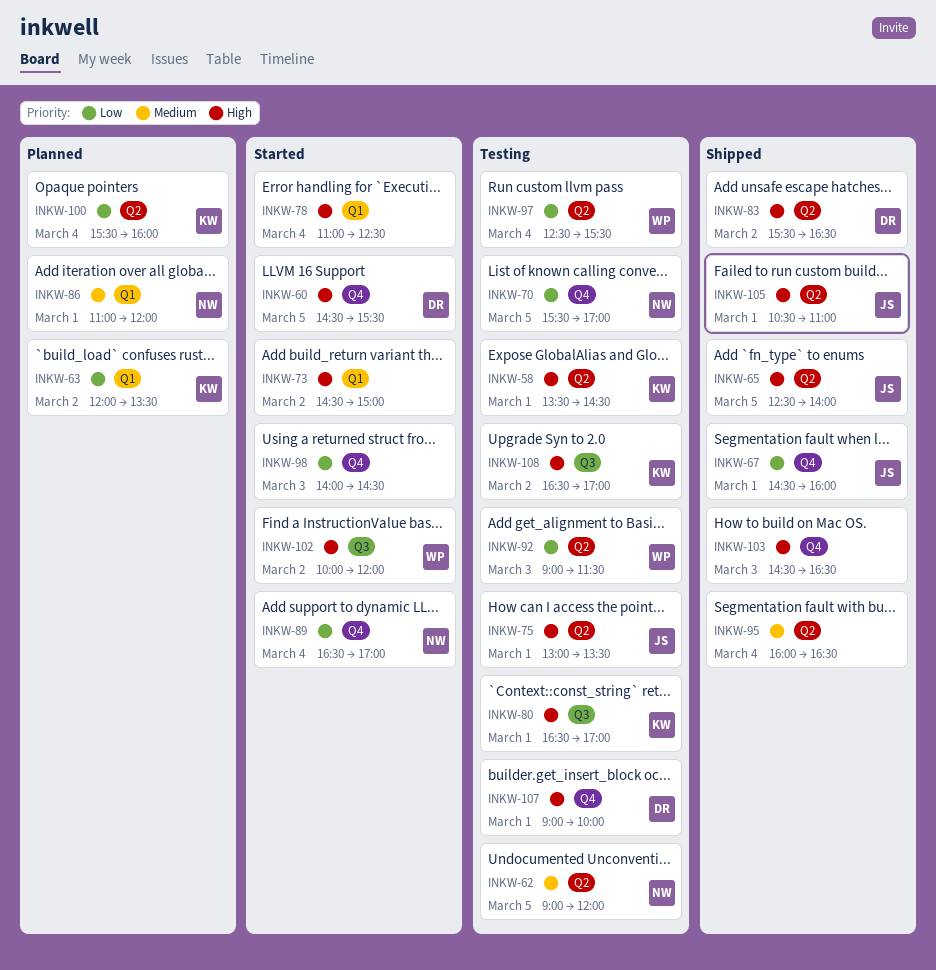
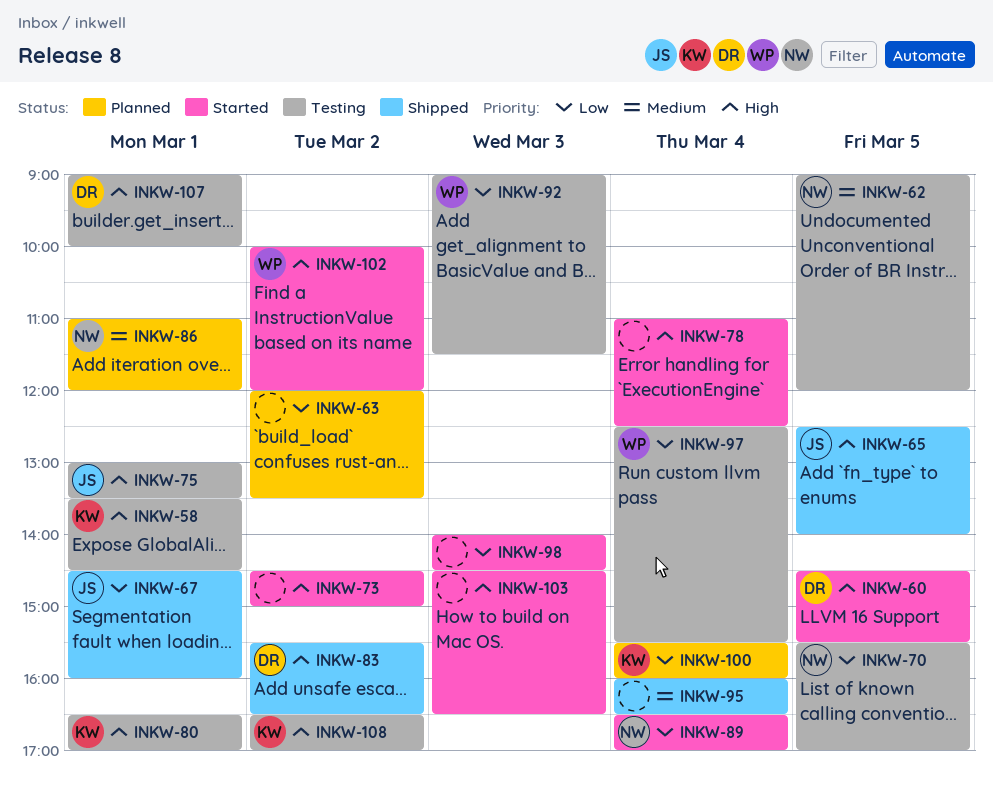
INKW-63, owner: KW -> none
INKW-103, status: Shipped -> Started
INKW-105: present -> none

